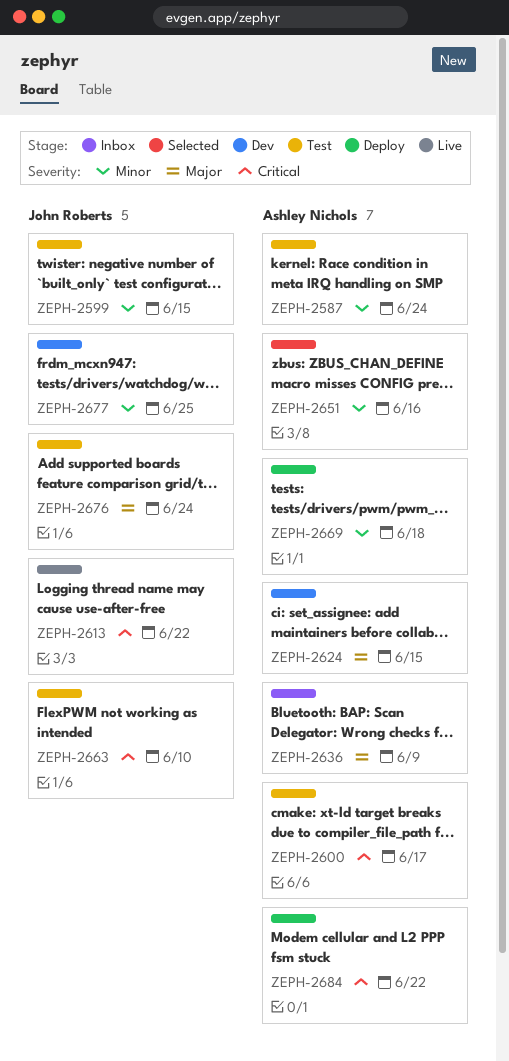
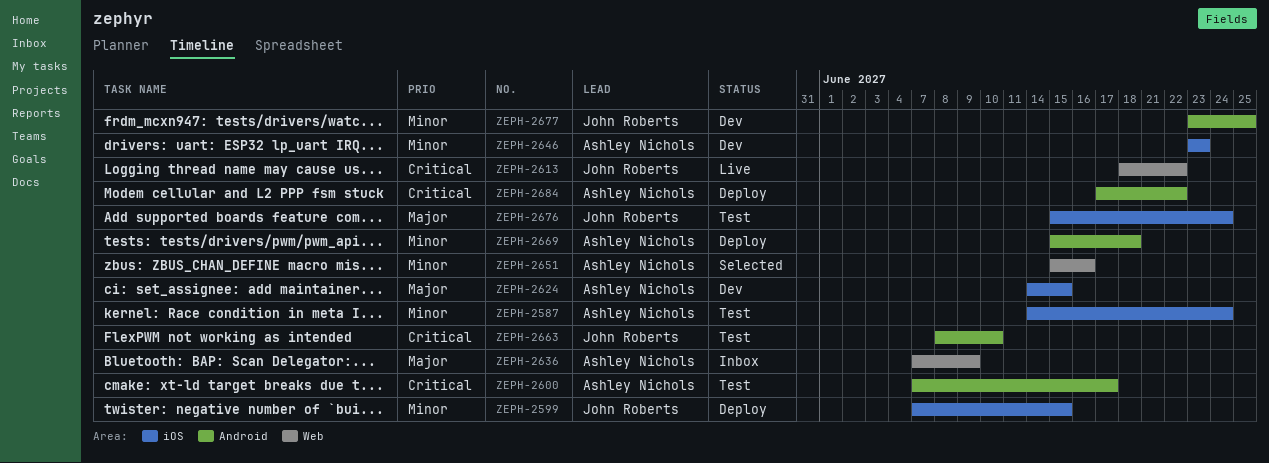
ZEPH-2599, status: Test -> Deploy
ZEPH-2646: none -> present

